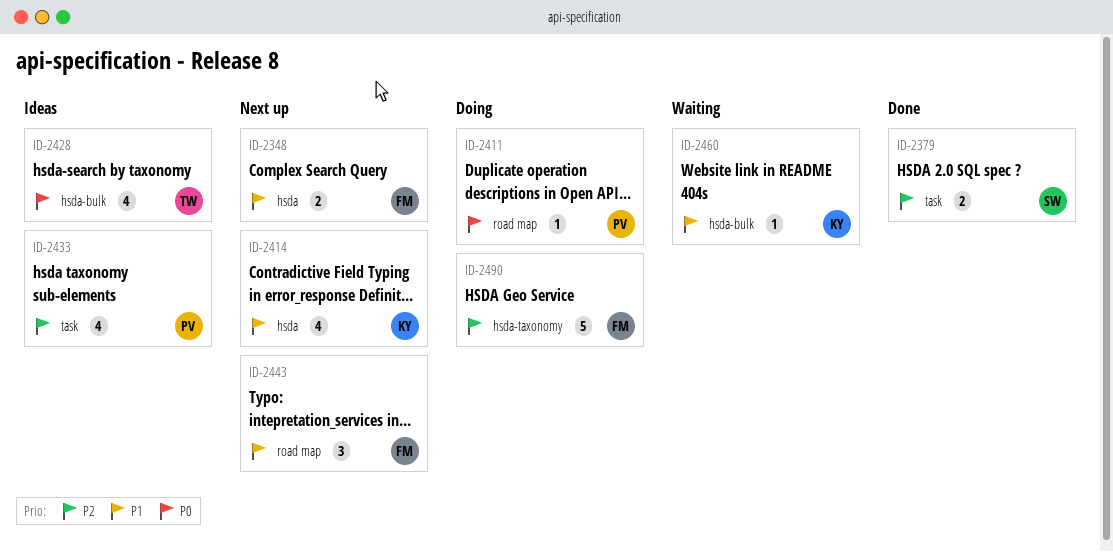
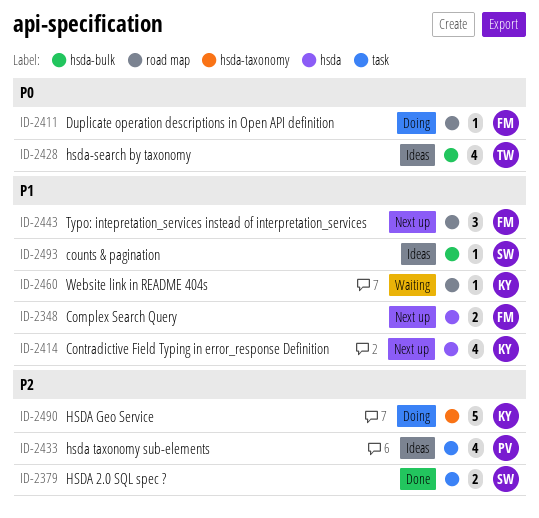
ID-2411, owner: PV -> FM
ID-2460, label: hsda-bulk -> road map
ID-2490, owner: FM -> KY
ID-2493: none -> present

